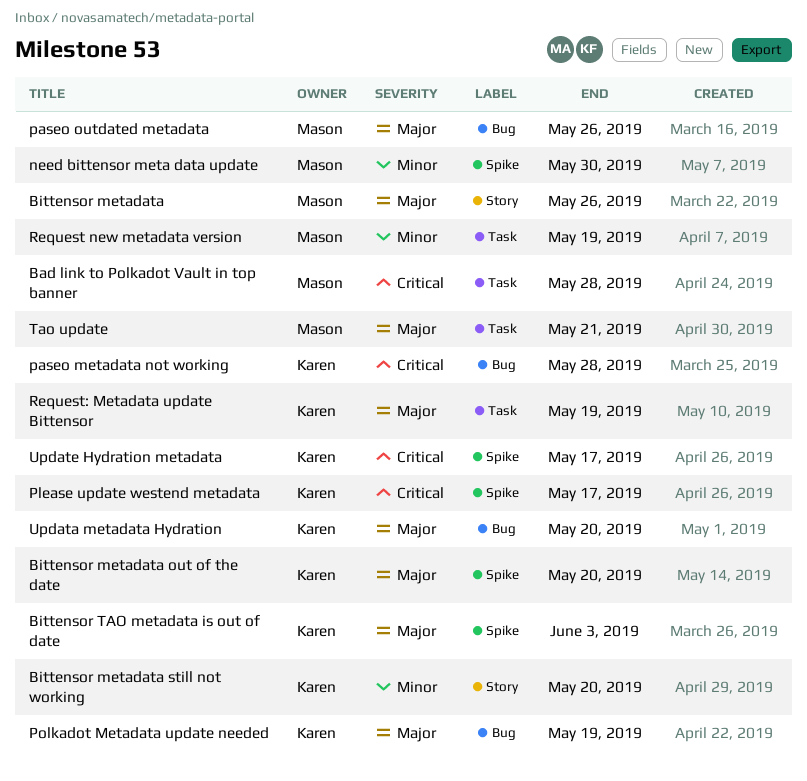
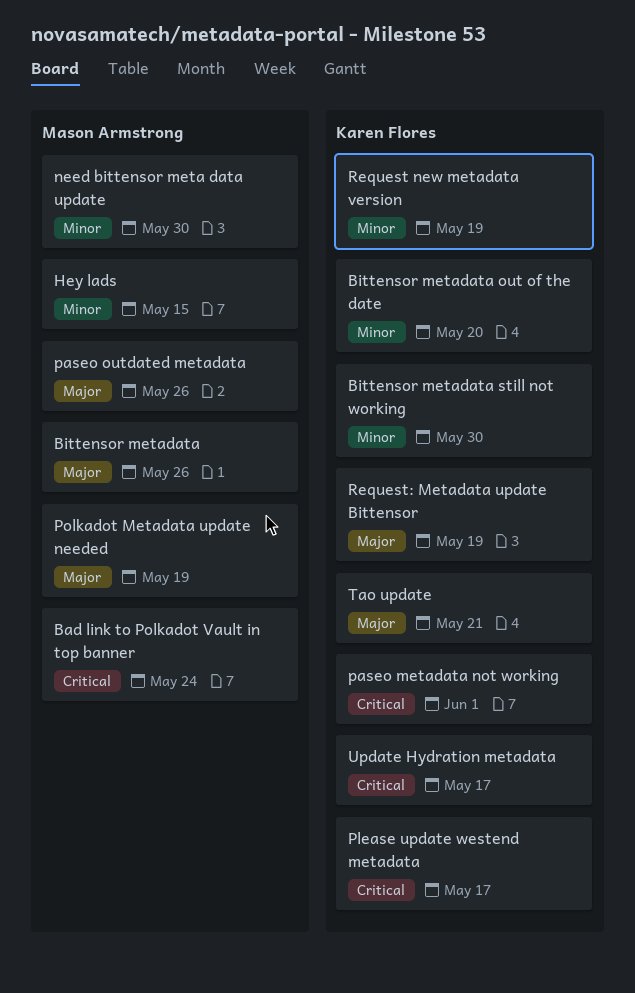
Bad link to Polkadot Vault in top banner, due: May 28 -> May 24
Bittensor metadata out of the date, priority: Major -> Minor
Bittensor metadata still not working, due: May 20 -> May 30
Bittensor TAO metadata is out of date: present -> none
Hey lads: none -> present
paseo metadata not working, due: May 28 -> Jun 1
Polkadot Metadata update needed, owner: Karen Flores -> Mason Armstrong
Request new metadata version, owner: Mason Armstrong -> Karen Flores
Tao update, owner: Mason Armstrong -> Karen Flores
Updata metadata Hydration: present -> none

